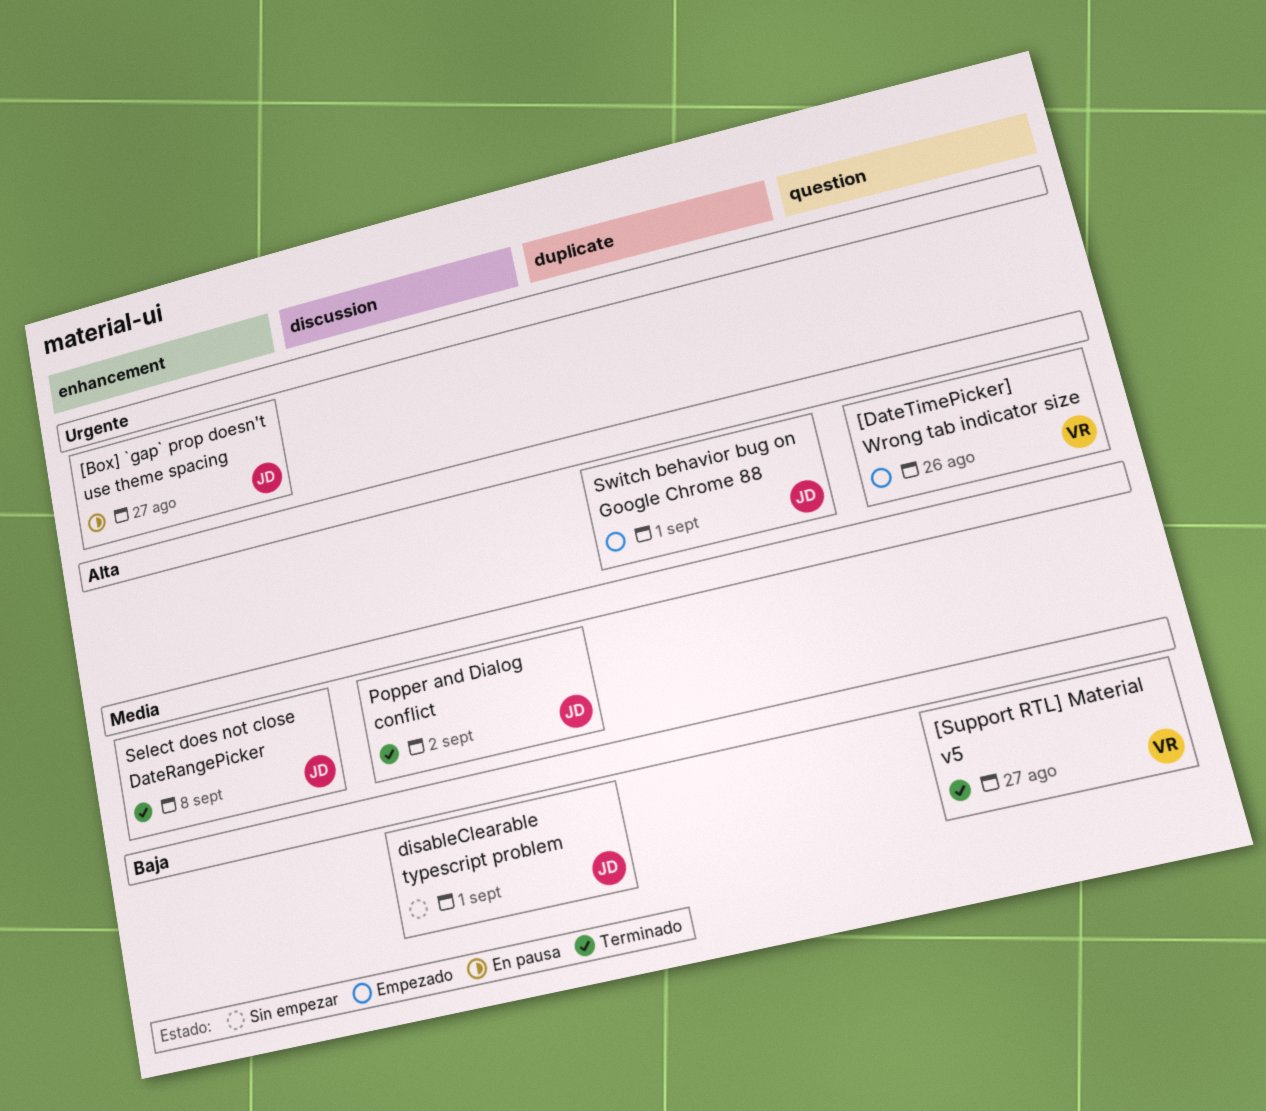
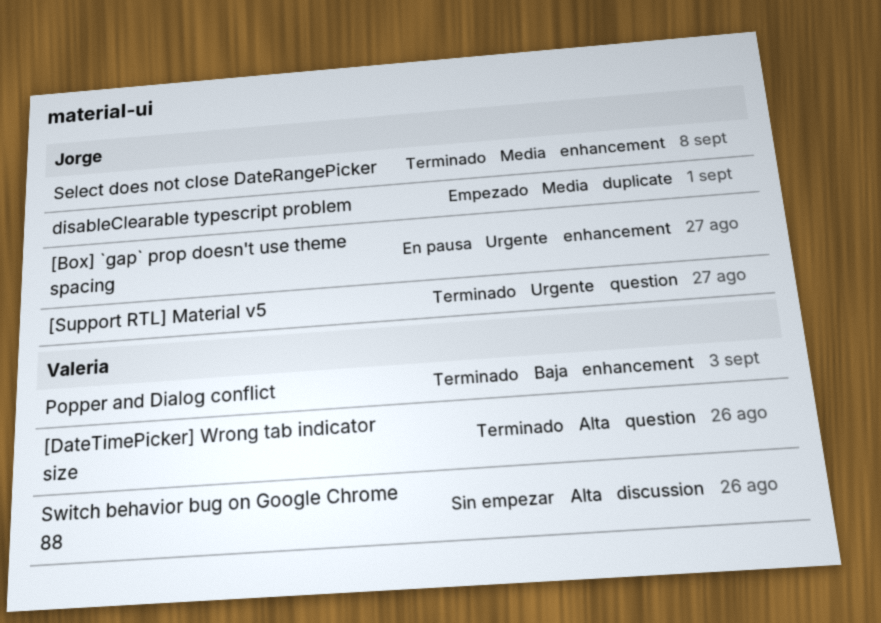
[DateTimePicker] Wrong tab indicator size, status: Empezado -> Terminado
[Support RTL] Material v5, owner: Valeria -> Jorge
[Support RTL] Material v5, priority: Baja -> Urgente
disableClearable typescript problem, status: Sin empezar -> Empezado
disableClearable typescript problem, priority: Baja -> Media
disableClearable typescript problem, label: discussion -> duplicate
Popper and Dialog conflict, owner: Jorge -> Valeria
Popper and Dialog conflict, priority: Media -> Baja
Popper and Dialog conflict, label: discussion -> enhancement
Popper and Dialog conflict, due: Sep 2 -> Sep 3
Switch behavior bug on Google Chrome 88, status: Empezado -> Sin empezar
Switch behavior bug on Google Chrome 88, owner: Jorge -> Valeria
Switch behavior bug on Google Chrome 88, label: duplicate -> discussion
Switch behavior bug on Google Chrome 88, due: Sep 1 -> Aug 26

